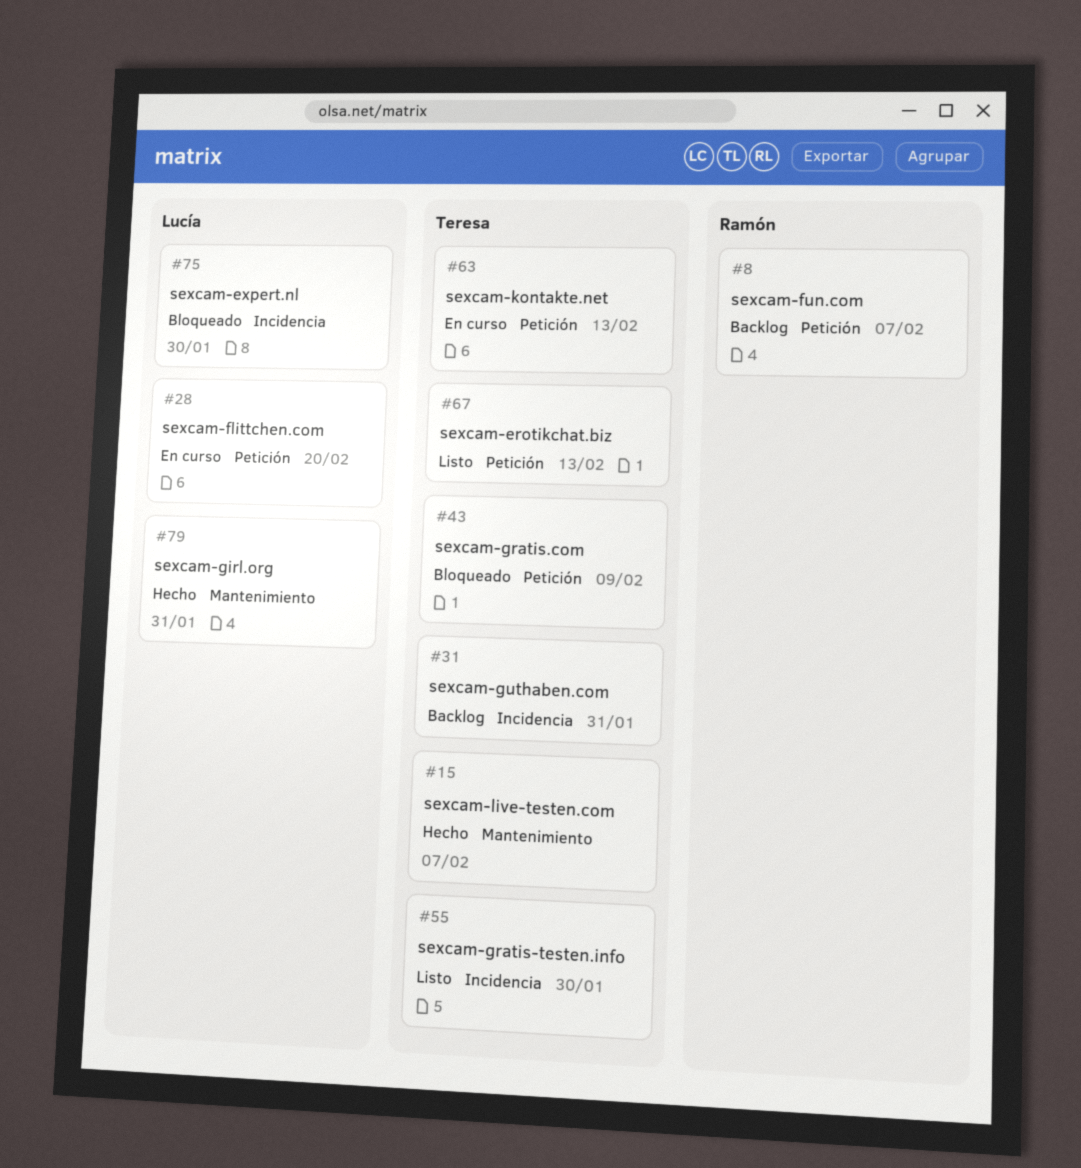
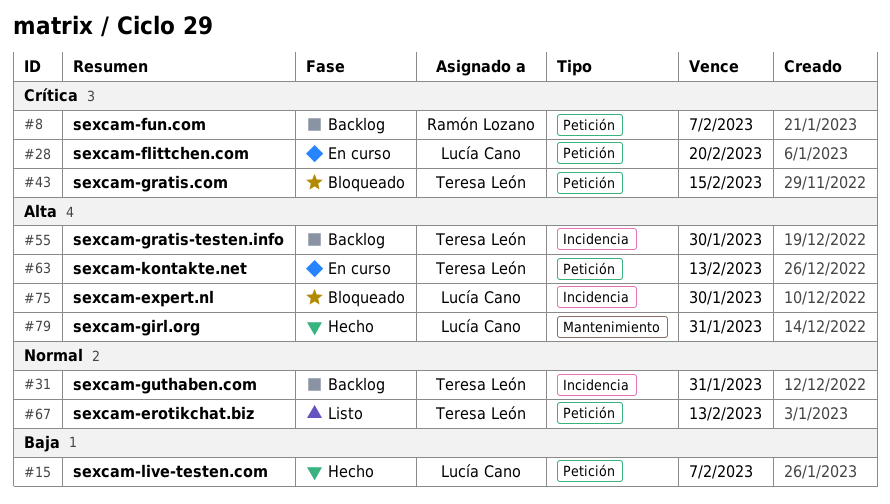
#15, owner: Teresa León -> Lucía Cano
#15, label: Mantenimiento -> Petición
#43, due: Feb 9 -> Feb 15
#55, status: Listo -> Backlog

